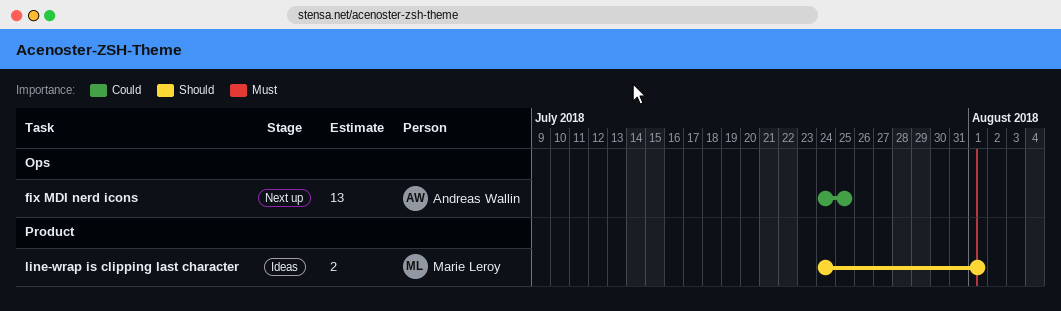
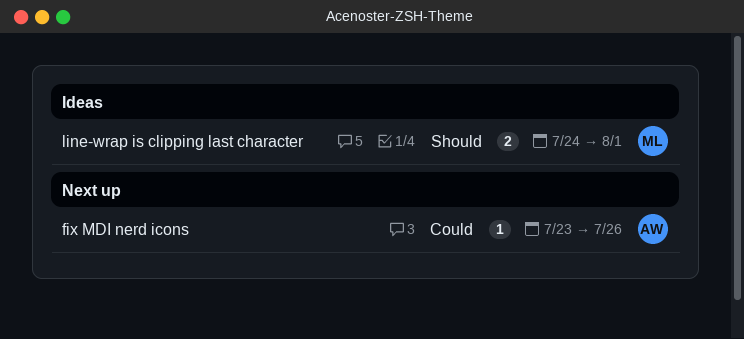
fix MDI nerd icons, estimate: 13 -> 1
fix MDI nerd icons, start: Jul 24 -> Jul 23
fix MDI nerd icons, due: Jul 25 -> Jul 26

